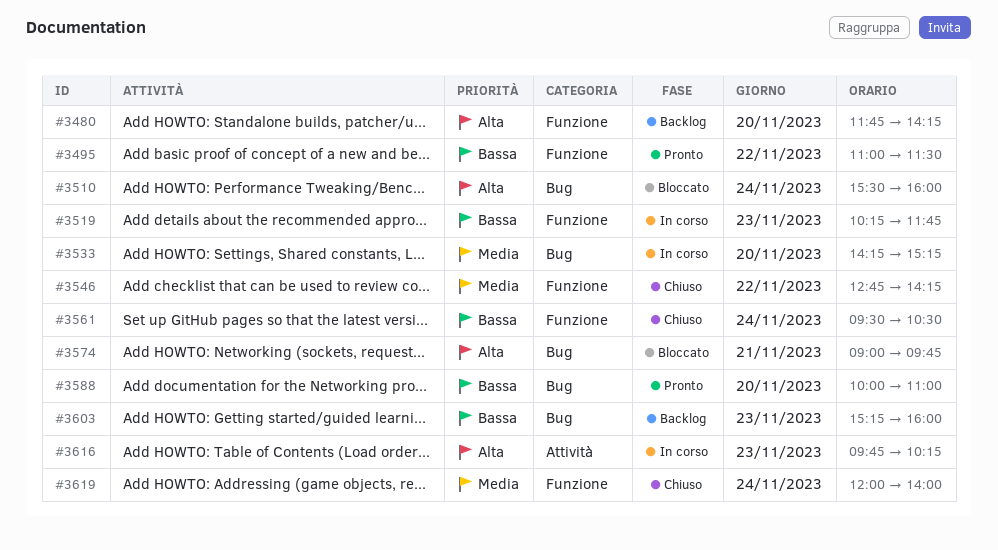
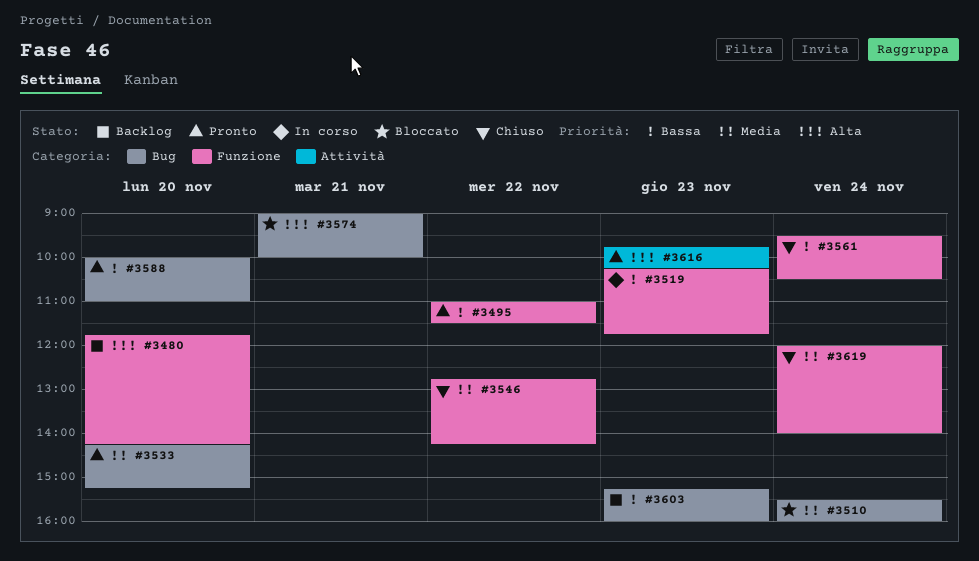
#3510, priority: Alta -> Media
#3533, status: In corso -> Pronto
#3574, ends: 09:45 -> 10:00
#3616, status: In corso -> Pronto

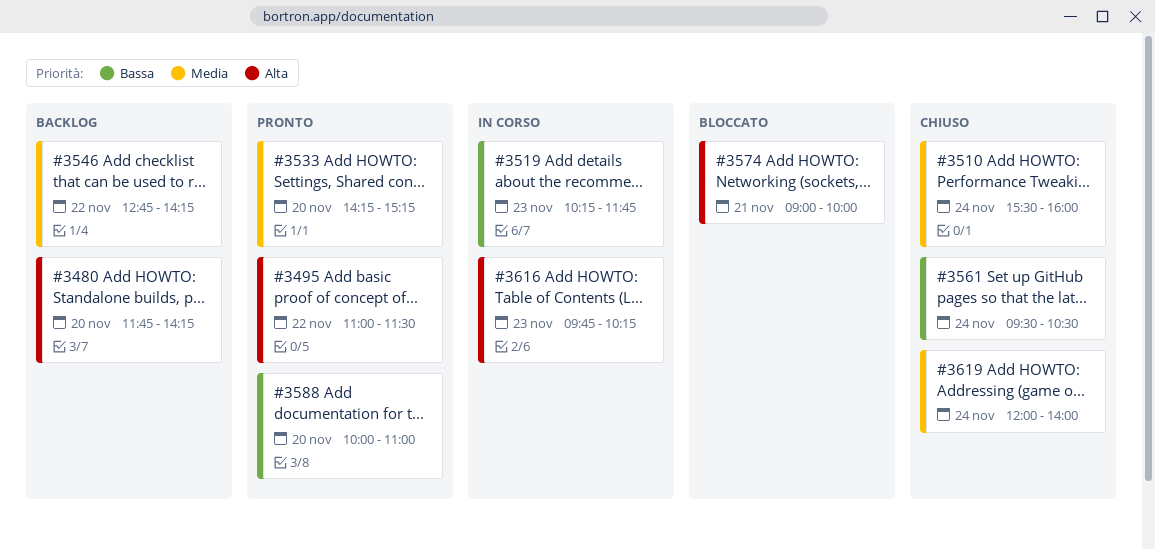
#3495, priority: Bassa -> Alta
#3510, status: Bloccato -> Chiuso
#3546, status: Chiuso -> Backlog
#3603: present -> none
#3616, status: Pronto -> In corso

